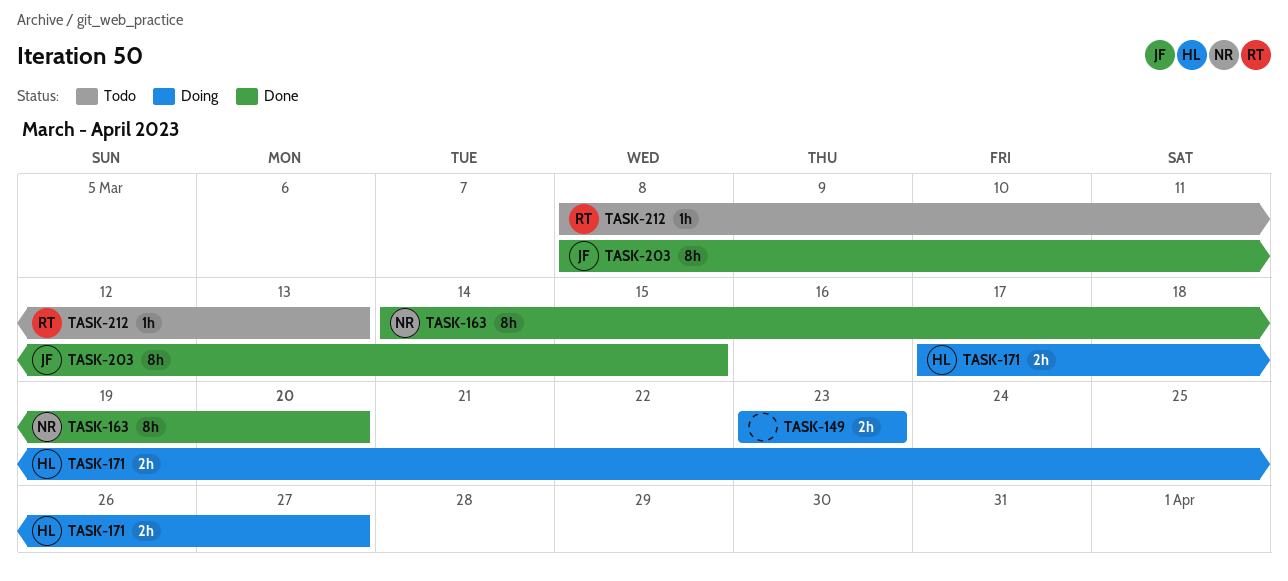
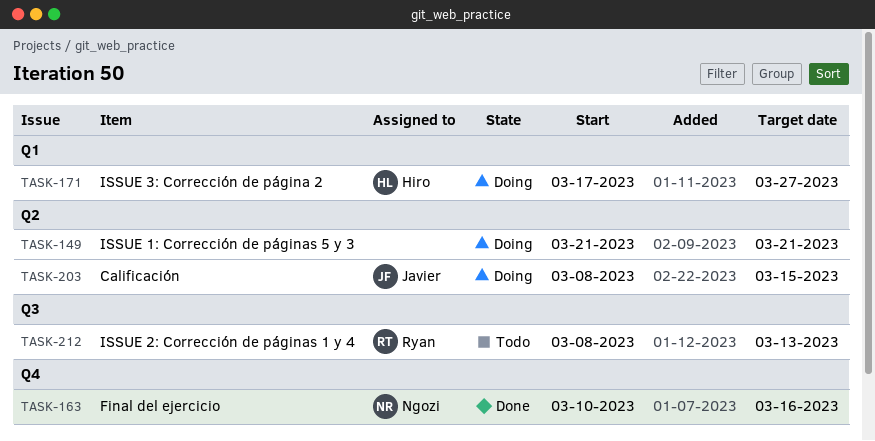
TASK-149, start: Mar 23 -> Mar 21
TASK-149, due: Mar 23 -> Mar 21
TASK-163, start: Mar 14 -> Mar 10
TASK-163, due: Mar 20 -> Mar 16
TASK-203, status: Done -> Doing

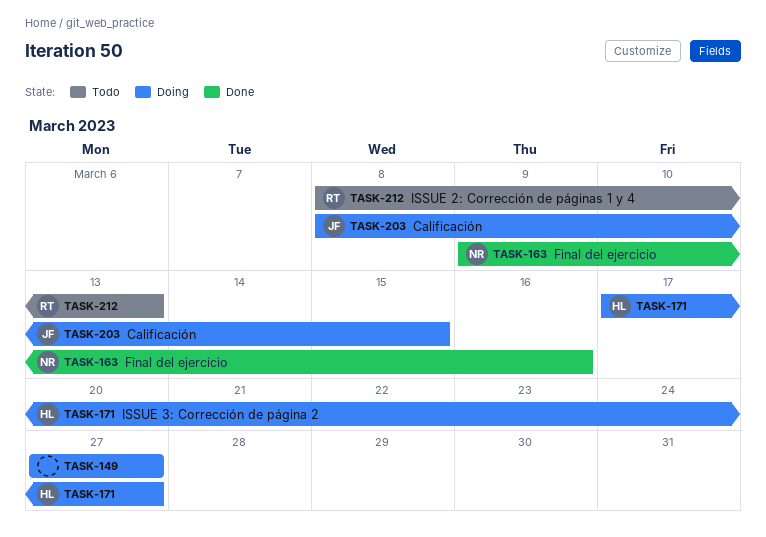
TASK-149, start: Mar 21 -> Mar 27
TASK-149, due: Mar 21 -> Mar 27
TASK-163, start: Mar 10 -> Mar 9

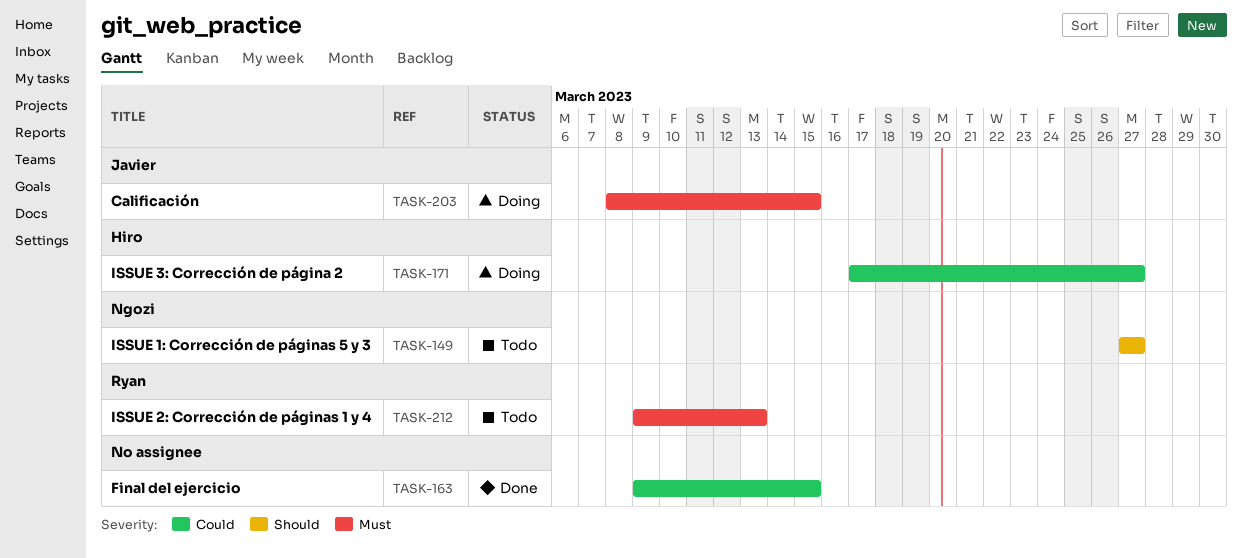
TASK-149, status: Doing -> Todo
TASK-149, owner: none -> Ngozi
TASK-163, owner: Ngozi -> none
TASK-163, due: Mar 16 -> Mar 15
TASK-212, start: Mar 8 -> Mar 9

